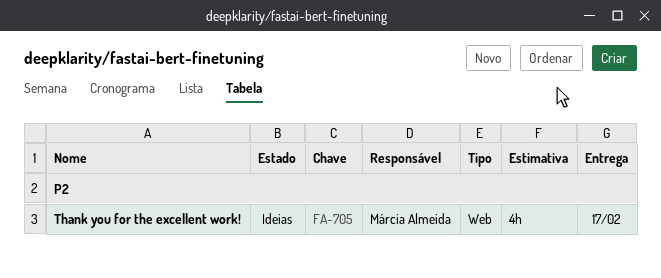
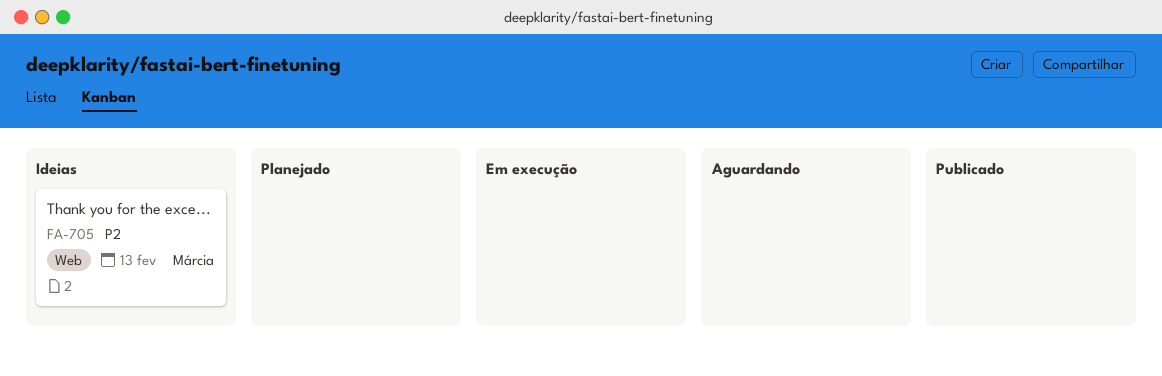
FA-705, due: Feb 17 -> Feb 13

